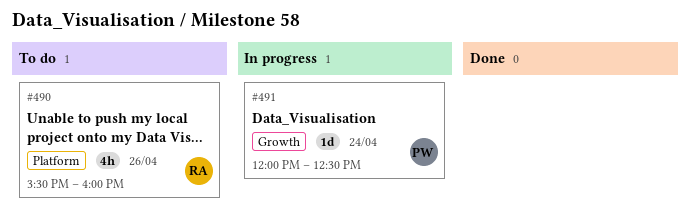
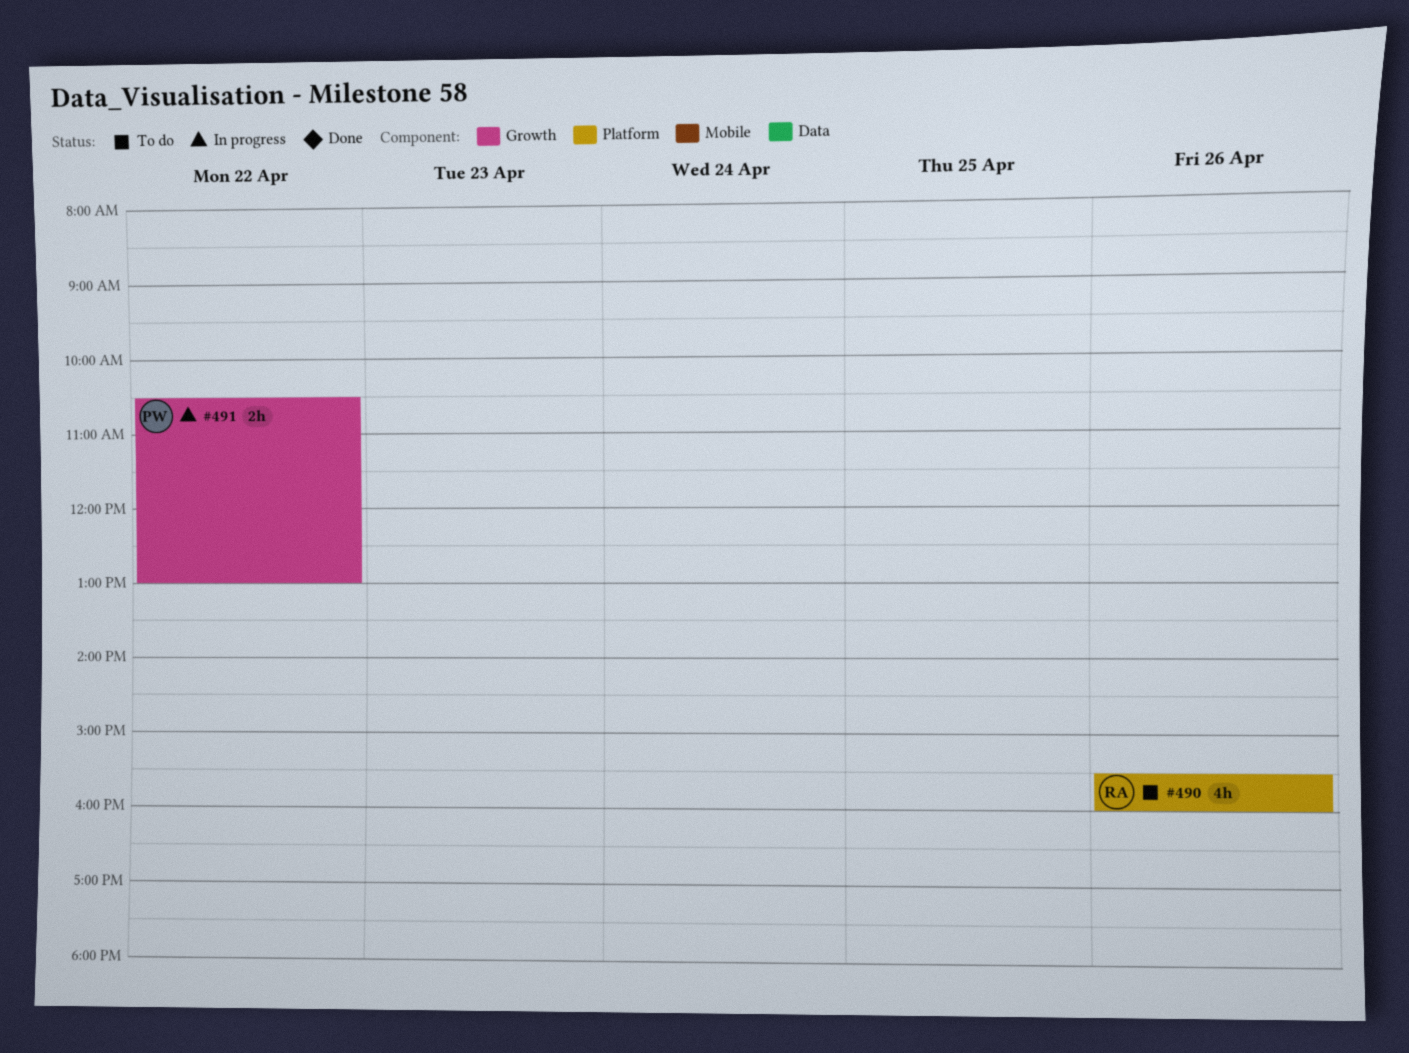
#491, estimate: 1d -> 2h
#491, day: Apr 24 -> Apr 22
#491, begins: 12:00 -> 10:30
#491, ends: 12:30 -> 13:00

